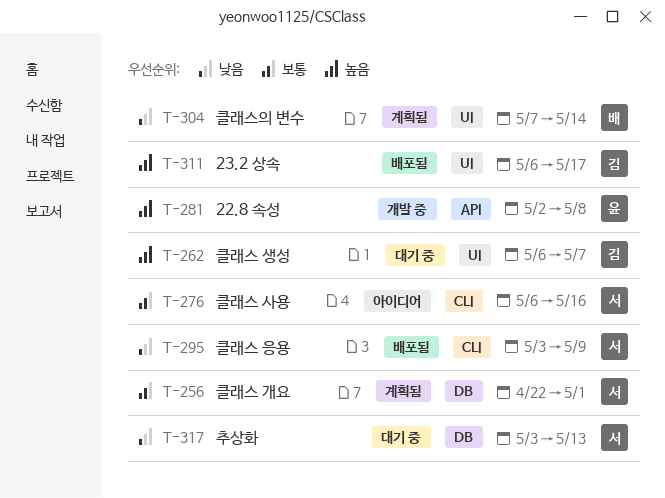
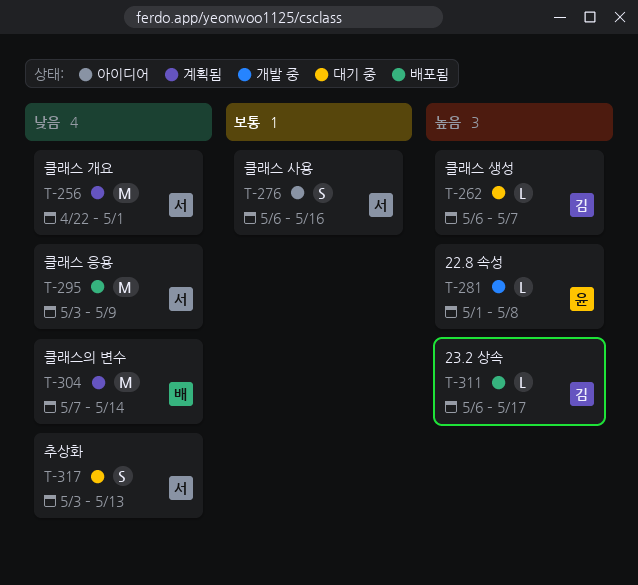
T-256, priority: 보통 -> 낮음
T-281, start: May 2 -> May 1

